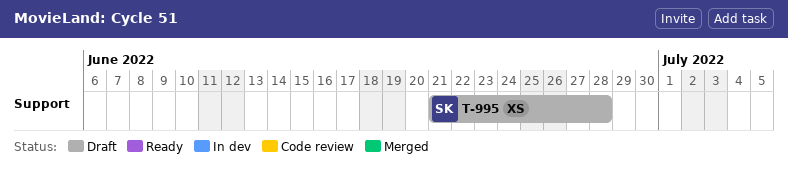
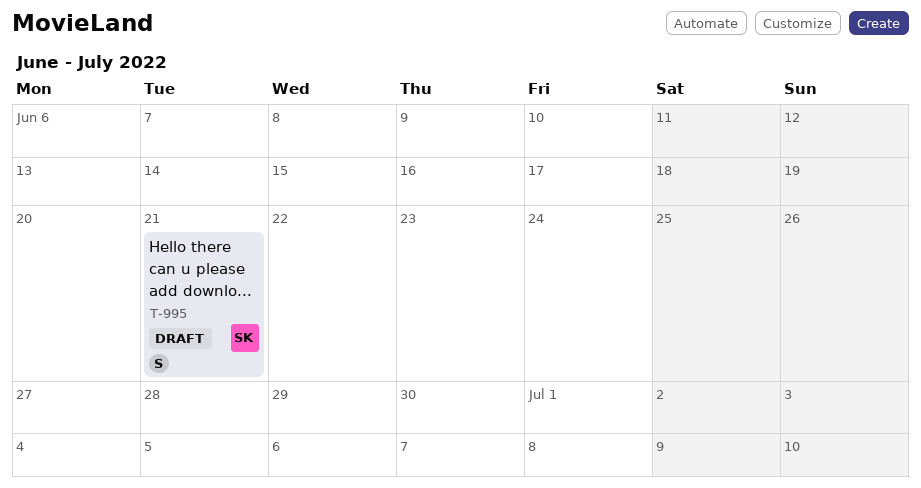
T-995, estimate: XS -> S
T-995, due: Jun 28 -> Jun 21

